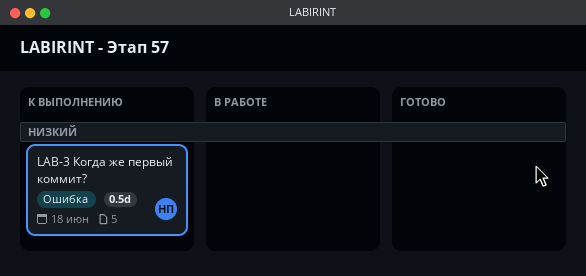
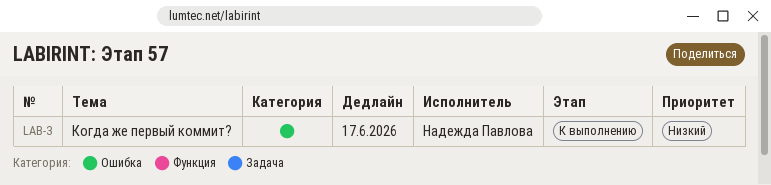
LAB-3, due: Jun 18 -> Jun 17

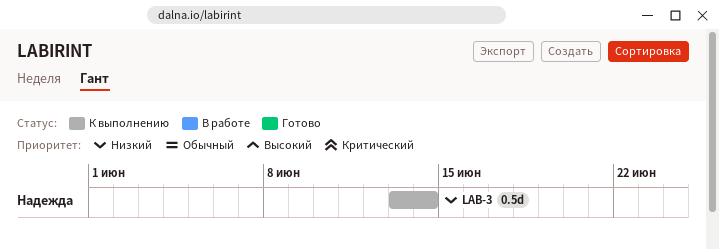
LAB-3, due: Jun 17 -> Jun 14

